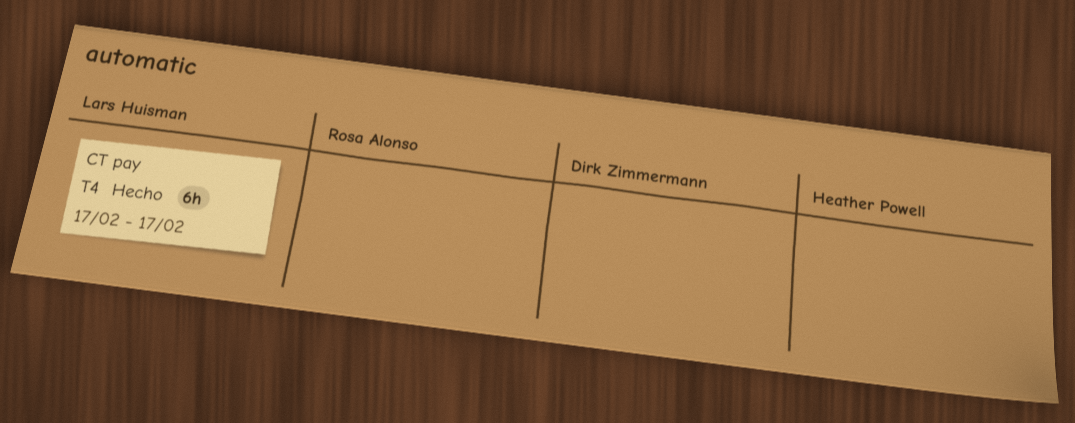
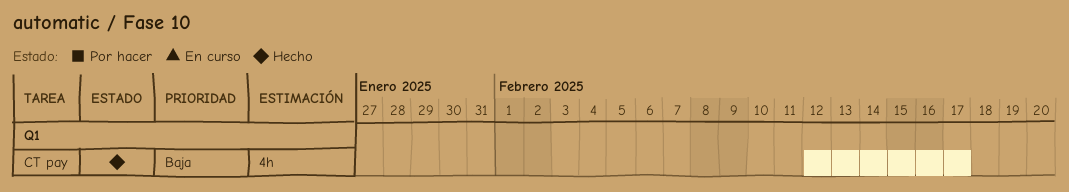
CT pay, estimate: 6h -> 4h
CT pay, start: Feb 17 -> Feb 12

